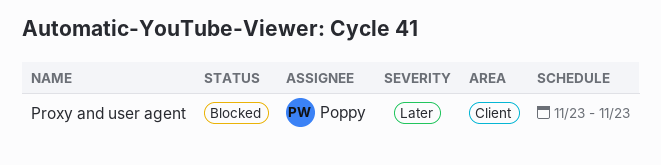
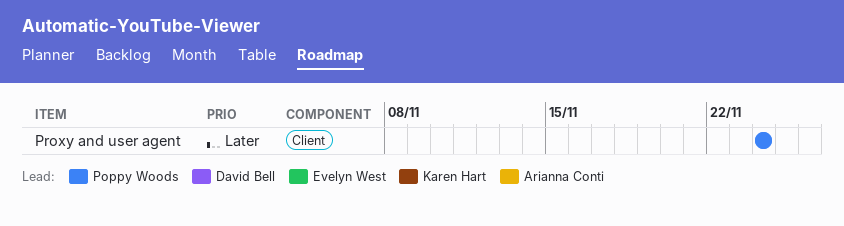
Proxy and user agent, start: Nov 23 -> Nov 24
Proxy and user agent, due: Nov 23 -> Nov 24

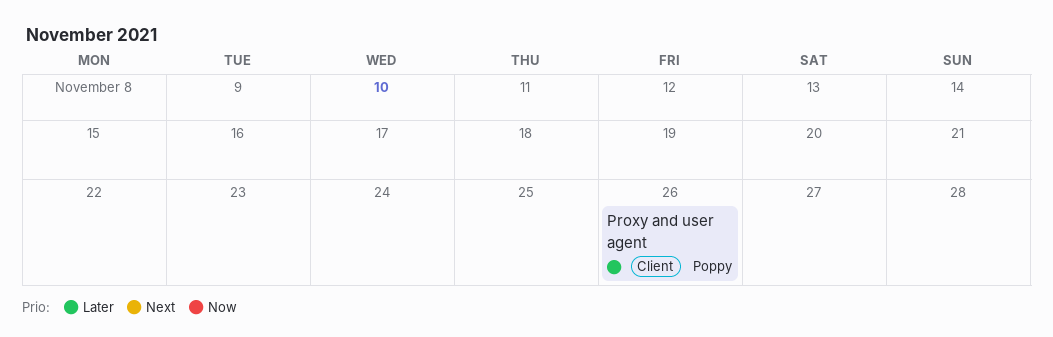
Proxy and user agent, due: Nov 24 -> Nov 26

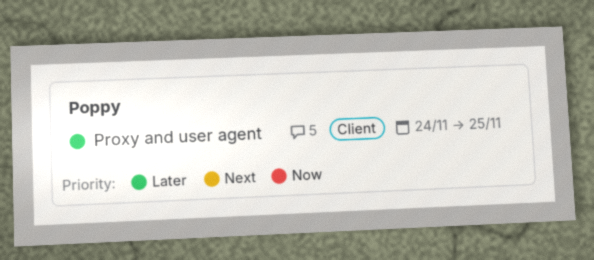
Proxy and user agent, due: Nov 26 -> Nov 25

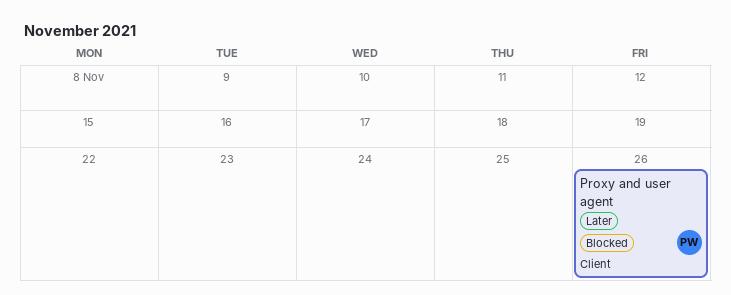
Proxy and user agent, due: Nov 25 -> Nov 26

